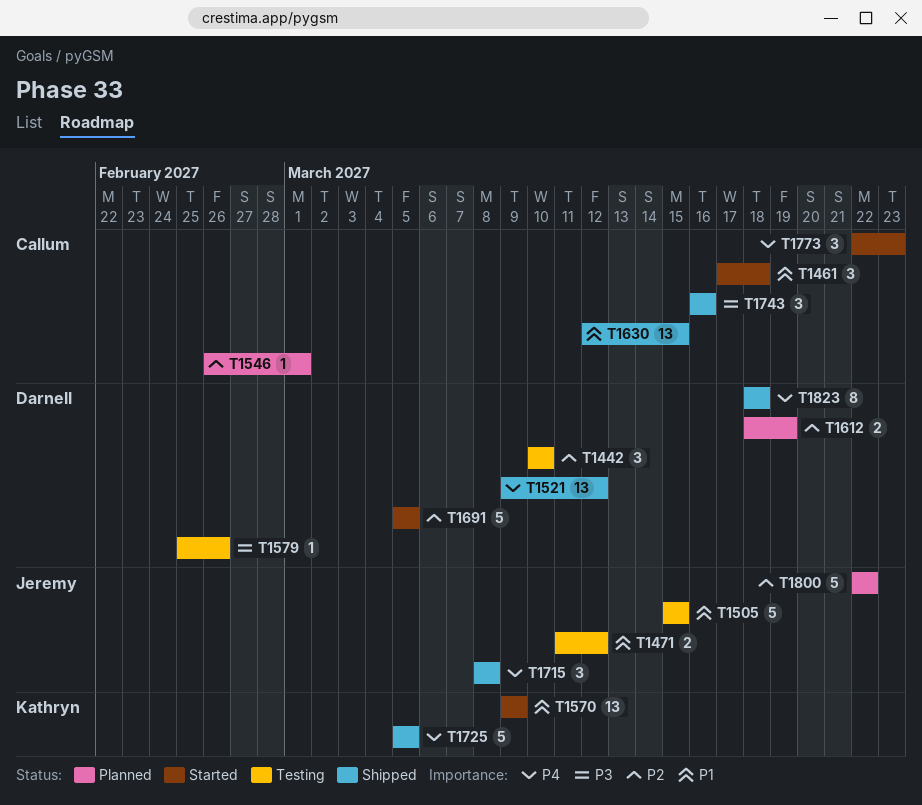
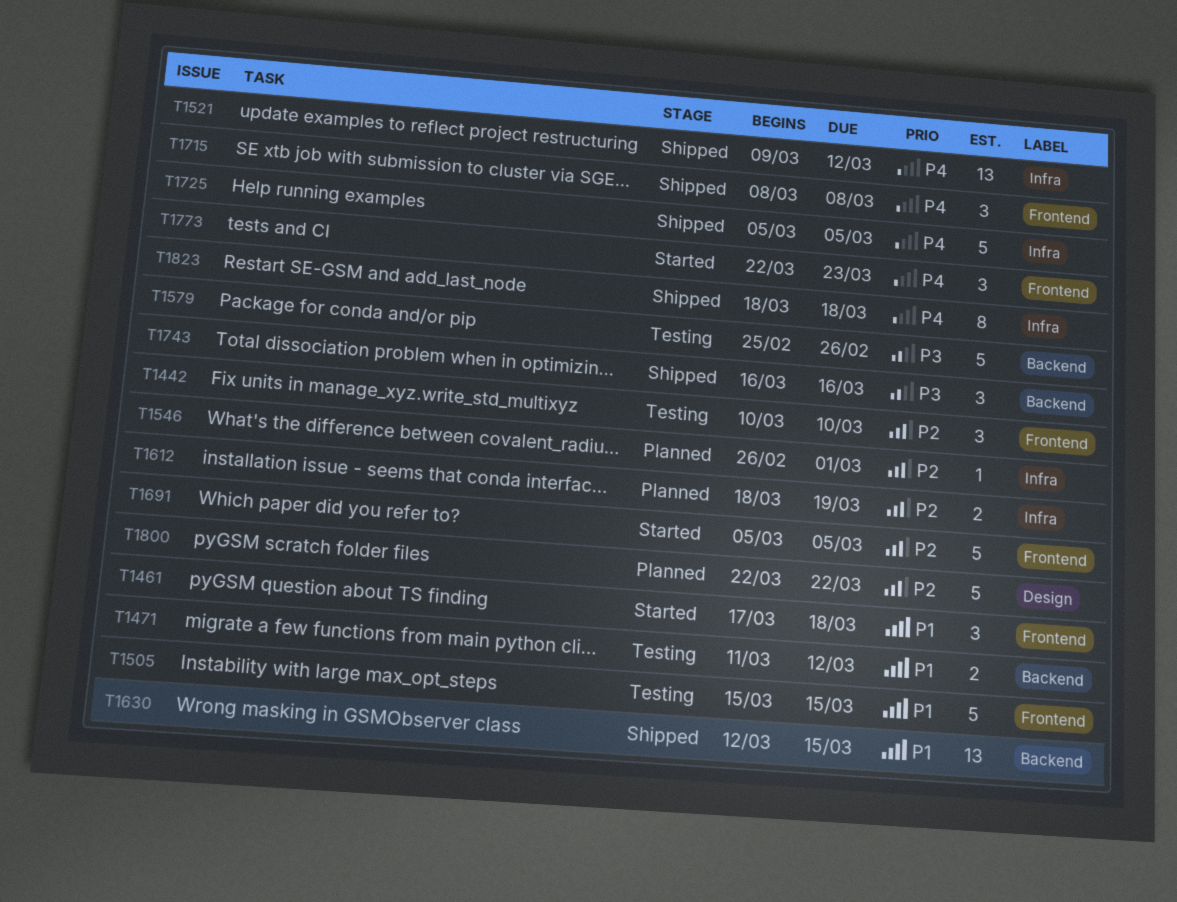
T1570: present -> none
T1579, estimate: 1 -> 5

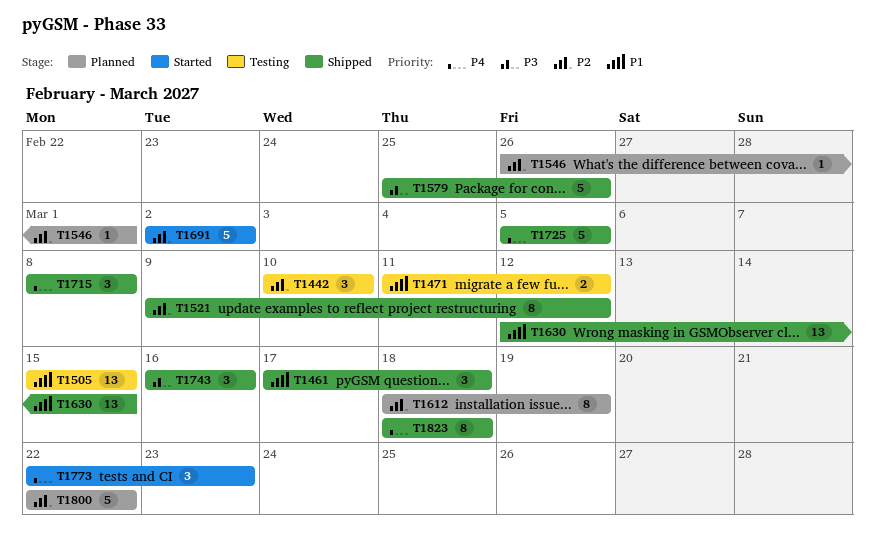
T1461, status: Started -> Shipped
T1505, estimate: 5 -> 13
T1521, priority: P4 -> P2
T1521, estimate: 13 -> 8
T1579, status: Testing -> Shipped
T1612, estimate: 2 -> 8
T1691, start: Mar 5 -> Mar 2
T1691, due: Mar 5 -> Mar 2

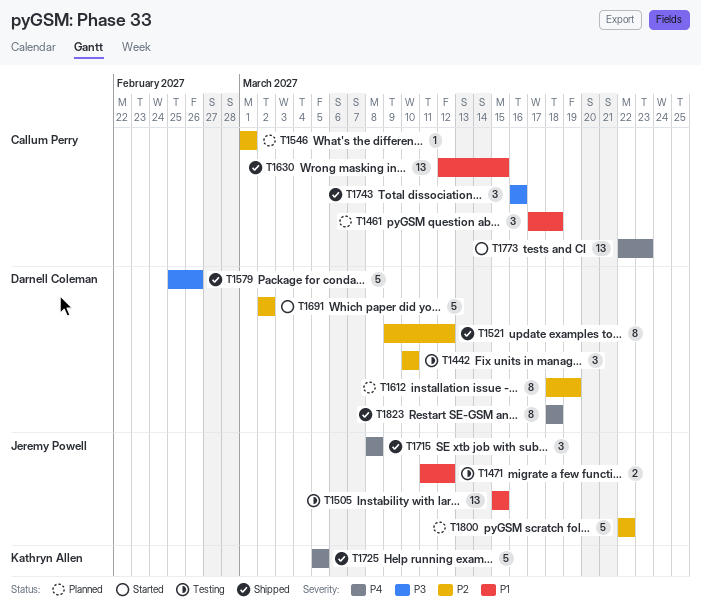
T1461, status: Shipped -> Planned
T1546, start: Feb 26 -> Mar 1
T1773, estimate: 3 -> 13

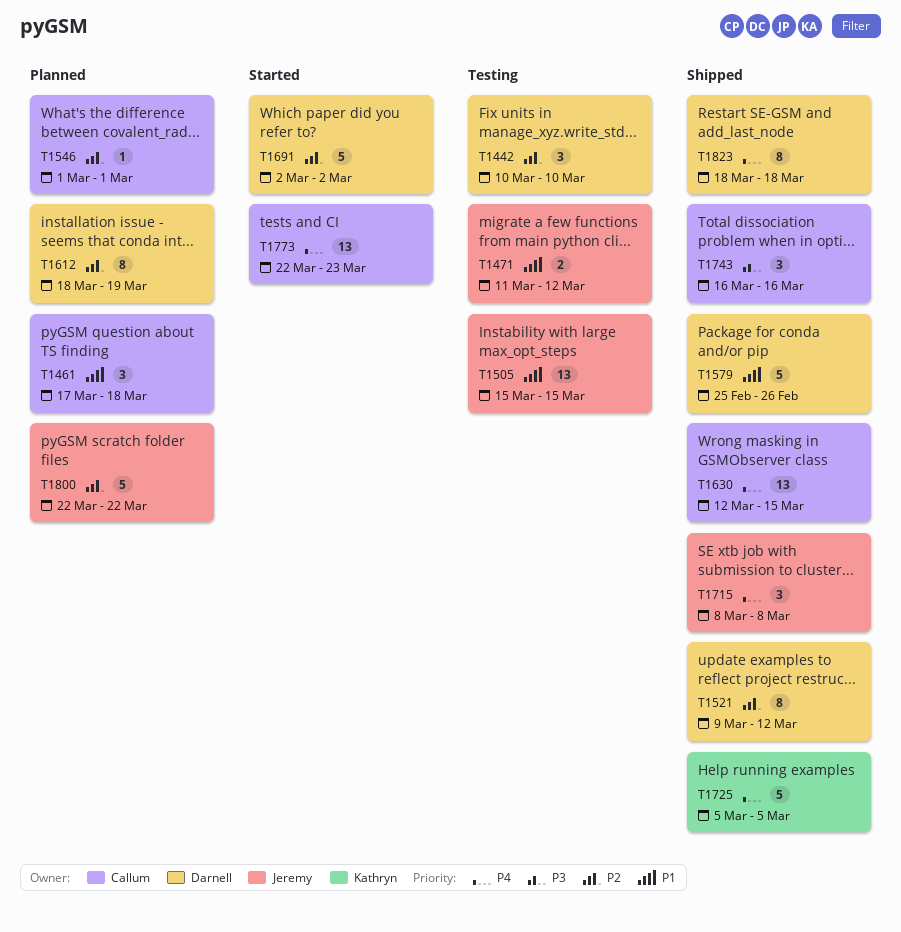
T1579, priority: P3 -> P1
T1630, priority: P1 -> P4

